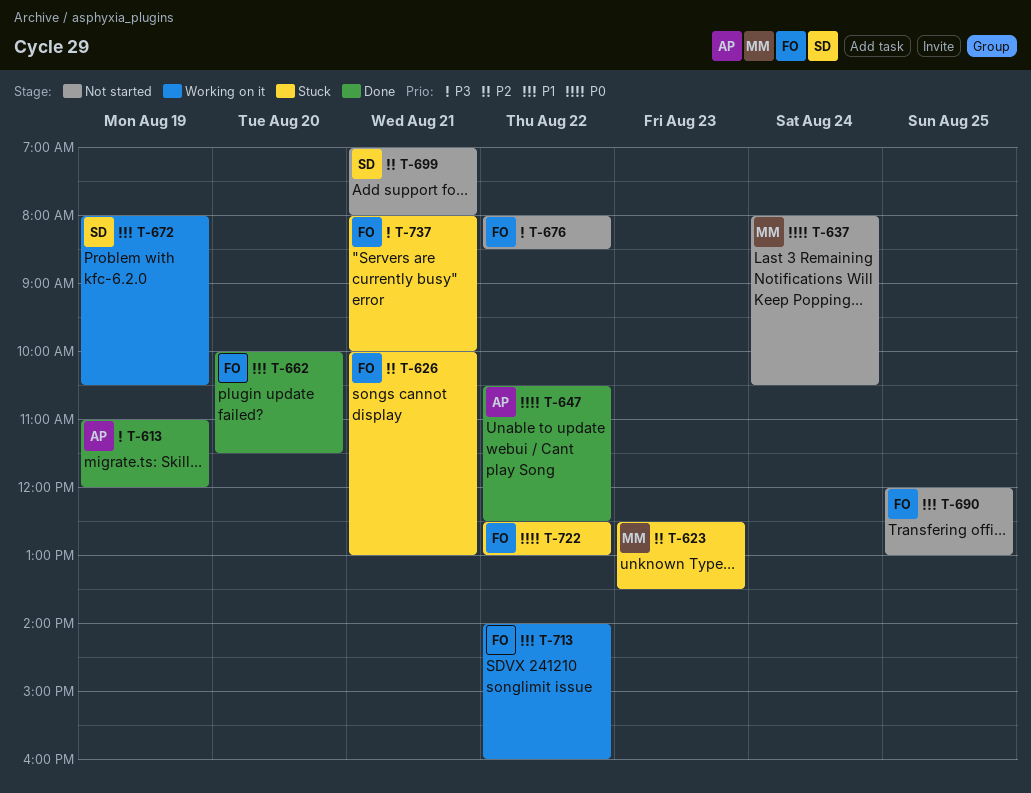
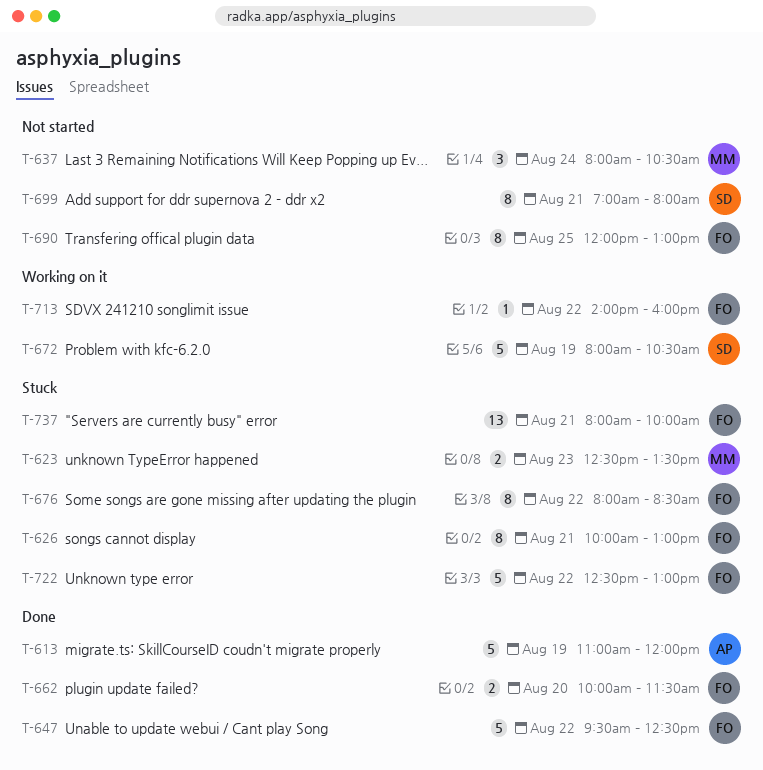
T-647, owner: AP -> FO
T-647, begins: 10:30 -> 09:30
T-676, status: Not started -> Stuck

